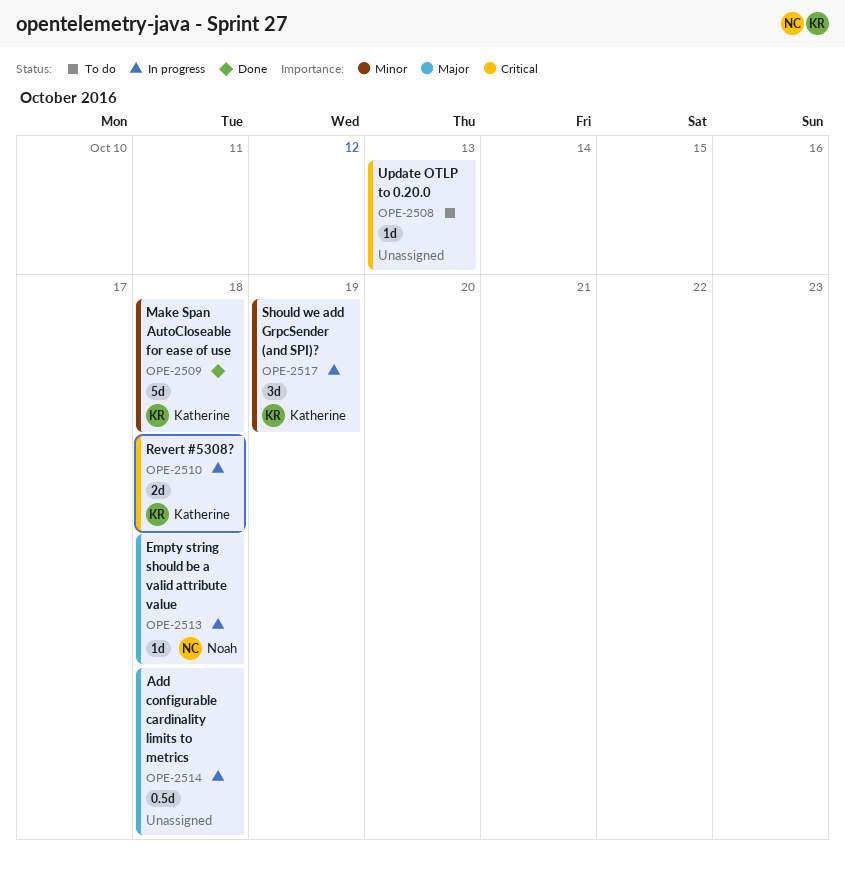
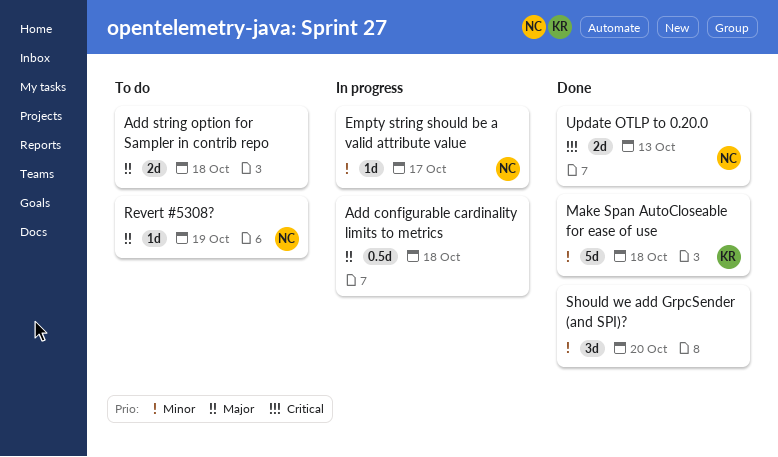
Add string option for Sampler in contrib repo: none -> present
Empty string should be a valid attribute value, priority: Major -> Minor
Empty string should be a valid attribute value, due: Oct 18 -> Oct 17
Revert #5308?, status: In progress -> To do
Revert #5308?, owner: Katherine -> Noah
Revert #5308?, priority: Critical -> Major
Revert #5308?, estimate: 2d -> 1d
Revert #5308?, due: Oct 18 -> Oct 19
Should we add GrpcSender (and SPI)?, status: In progress -> Done
Should we add GrpcSender (and SPI)?, owner: Katherine -> none
Should we add GrpcSender (and SPI)?, due: Oct 19 -> Oct 20
Update OTLP to 0.20.0, status: To do -> Done
Update OTLP to 0.20.0, owner: none -> Noah
Update OTLP to 0.20.0, estimate: 1d -> 2d

